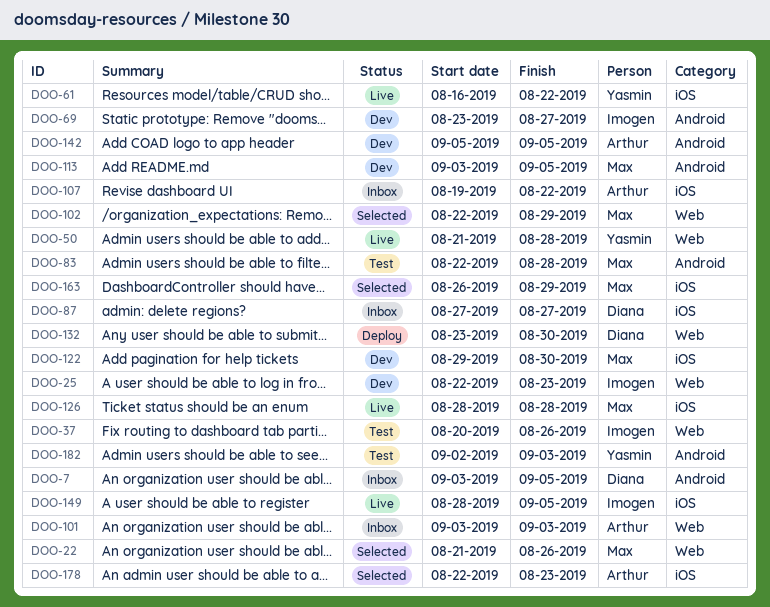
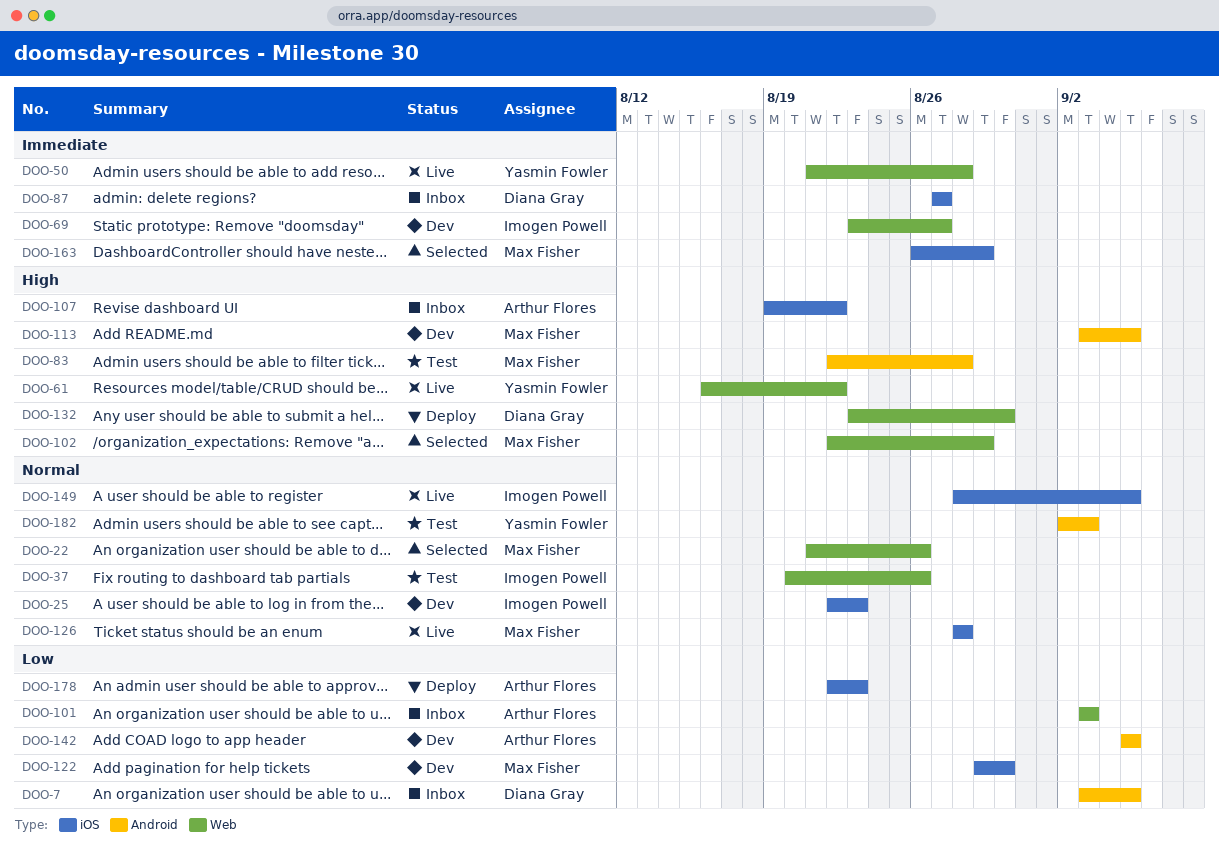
DOO-25, label: Web -> iOS
DOO-61, label: iOS -> Web
DOO-69, label: Android -> Web
DOO-178, status: Selected -> Deploy

